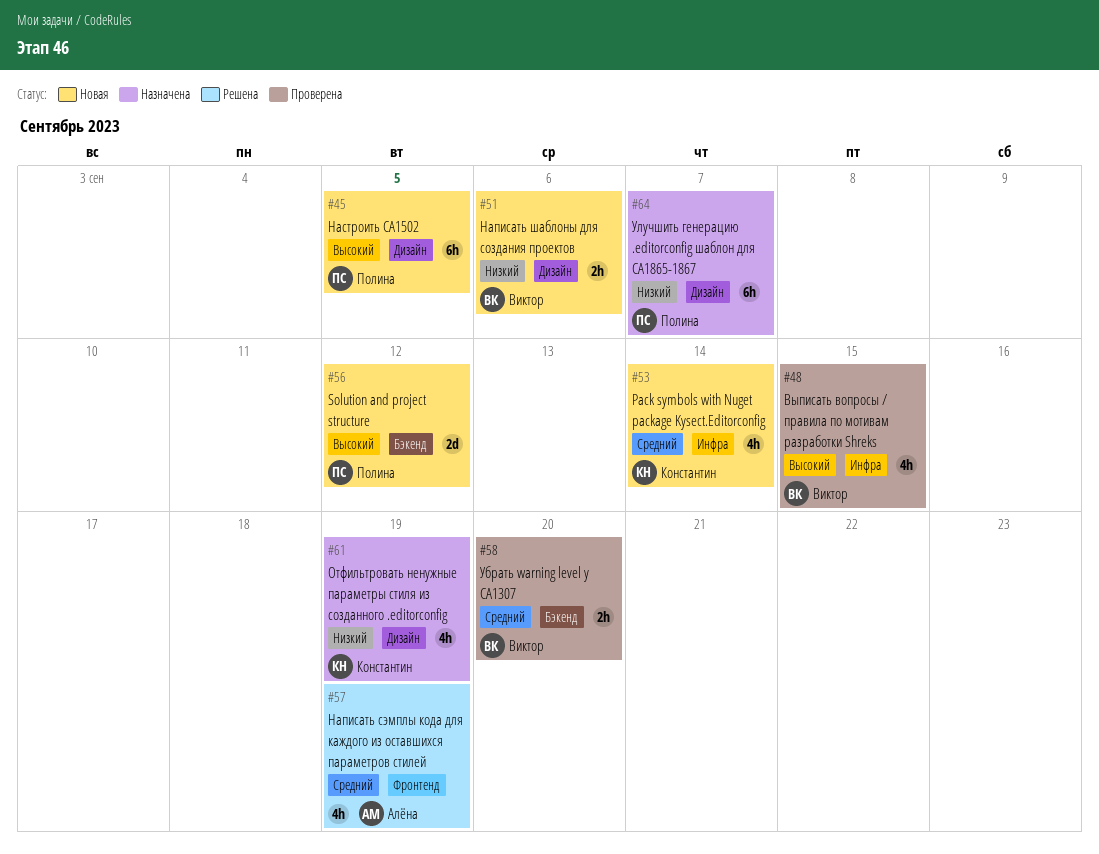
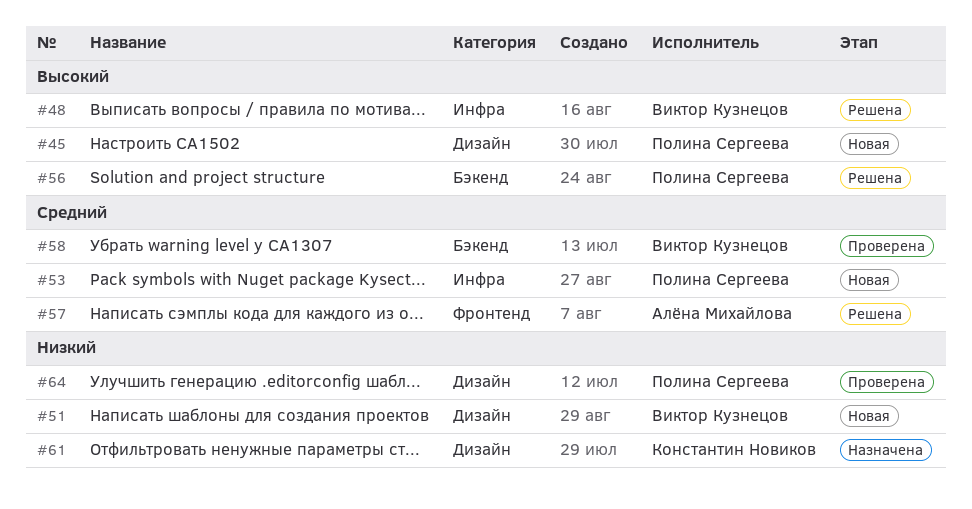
#48, status: Проверена -> Решена
#53, owner: Константин Новиков -> Полина Сергеева
#56, status: Новая -> Решена
#64, status: Назначена -> Проверена

